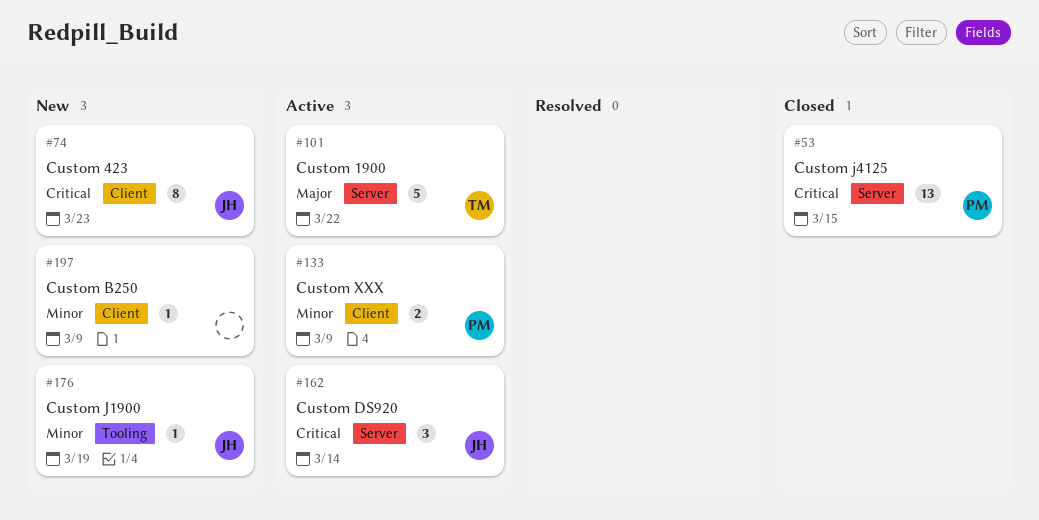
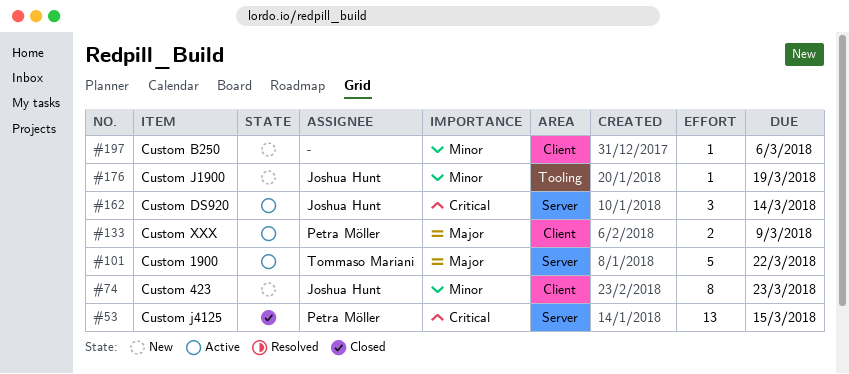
#74, priority: Critical -> Minor
#133, priority: Minor -> Major
#197, due: Mar 9 -> Mar 6

